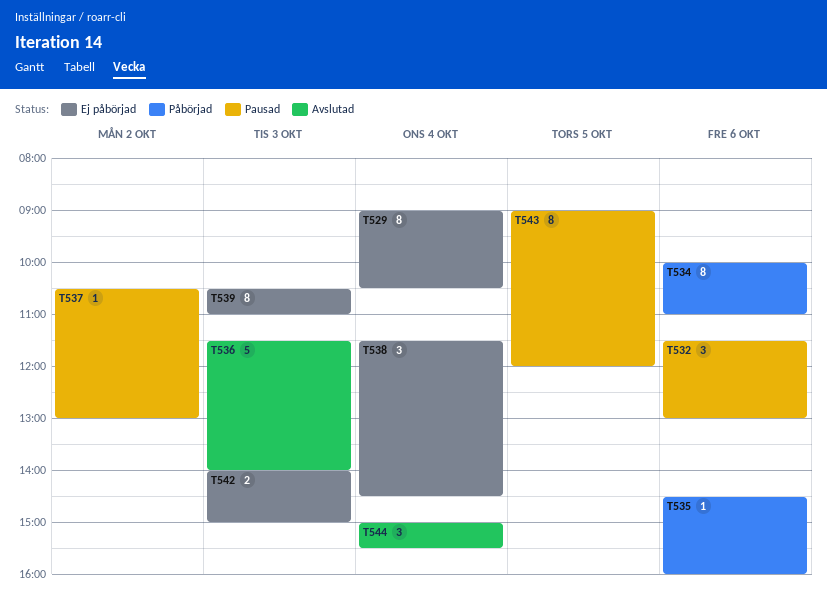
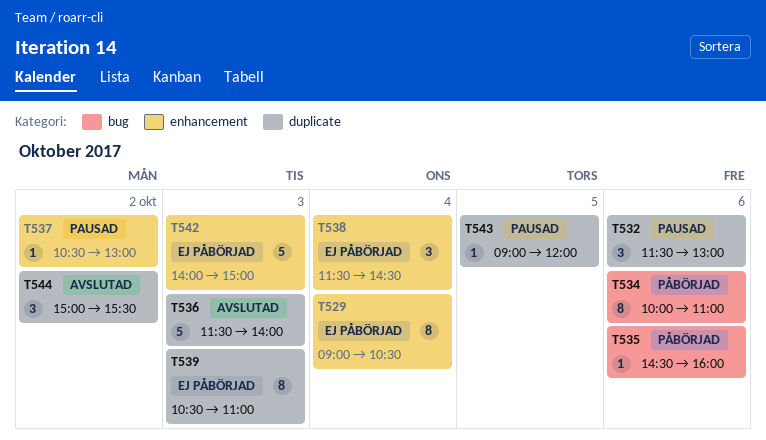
T542, estimate: 2 -> 5
T543, estimate: 8 -> 1
T544, day: Oct 4 -> Oct 2

